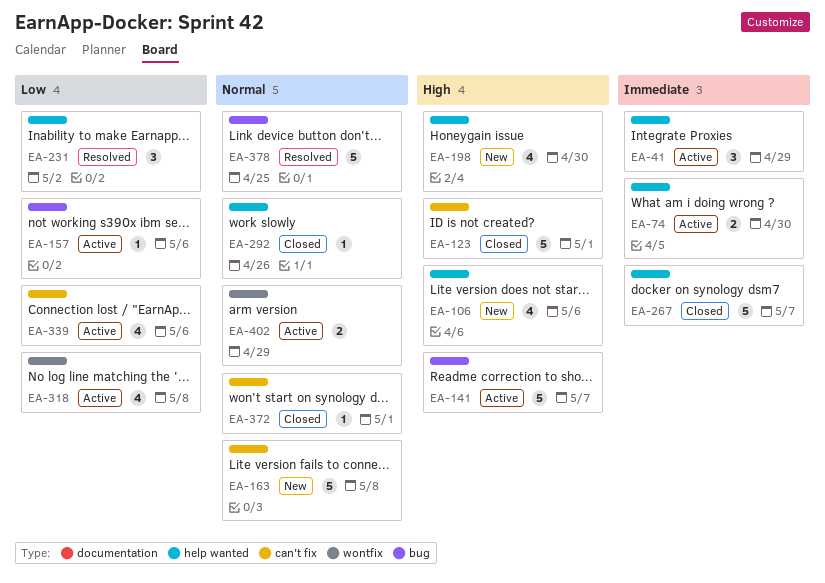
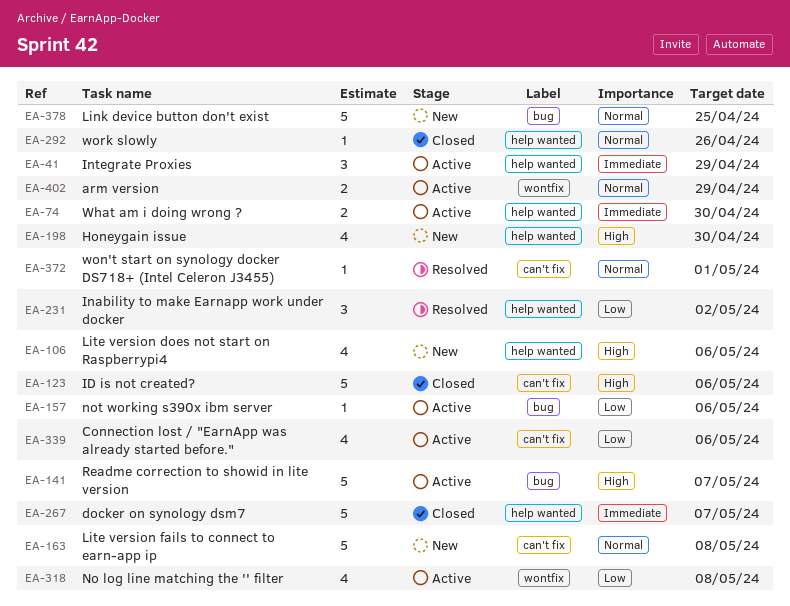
EA-123, due: May 1 -> May 6
EA-372, status: Closed -> Resolved
EA-378, status: Resolved -> New

